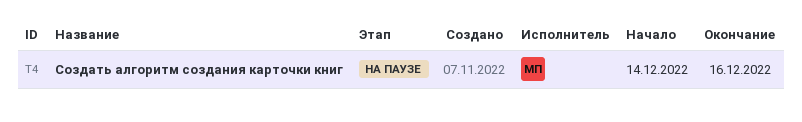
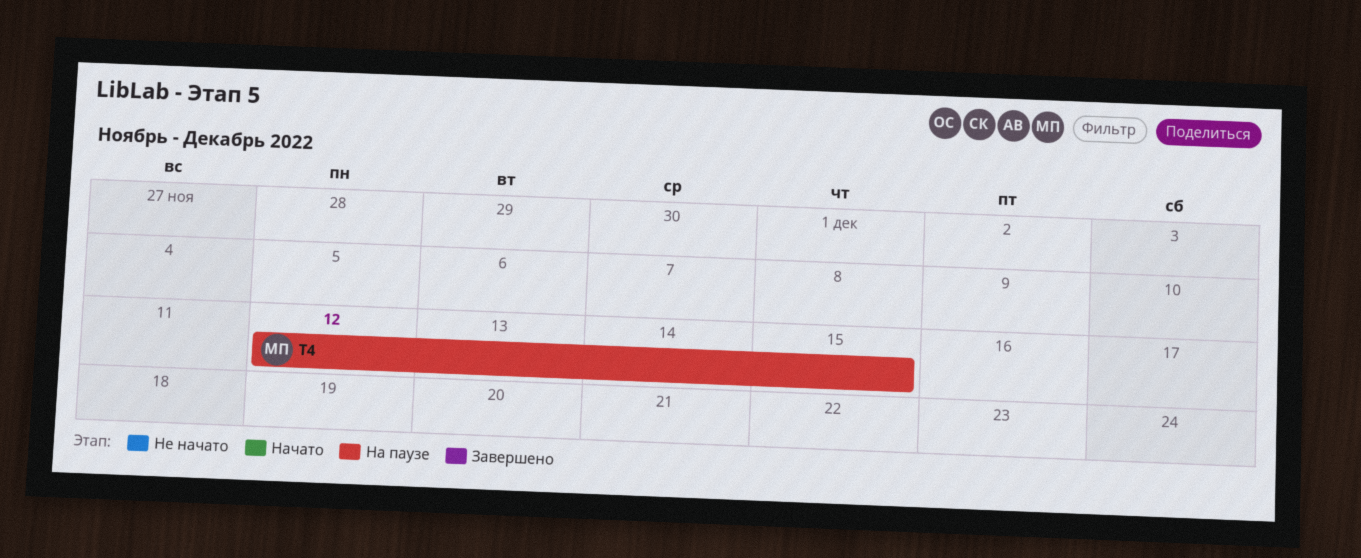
T4, start: Dec 14 -> Dec 12
T4, due: Dec 16 -> Dec 15

